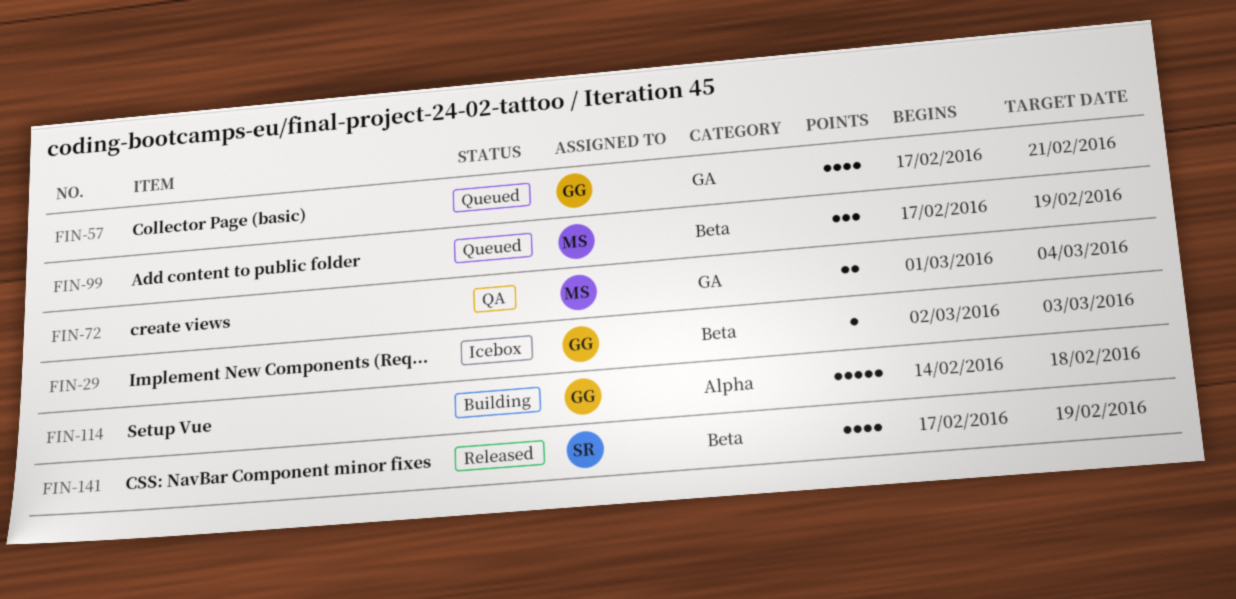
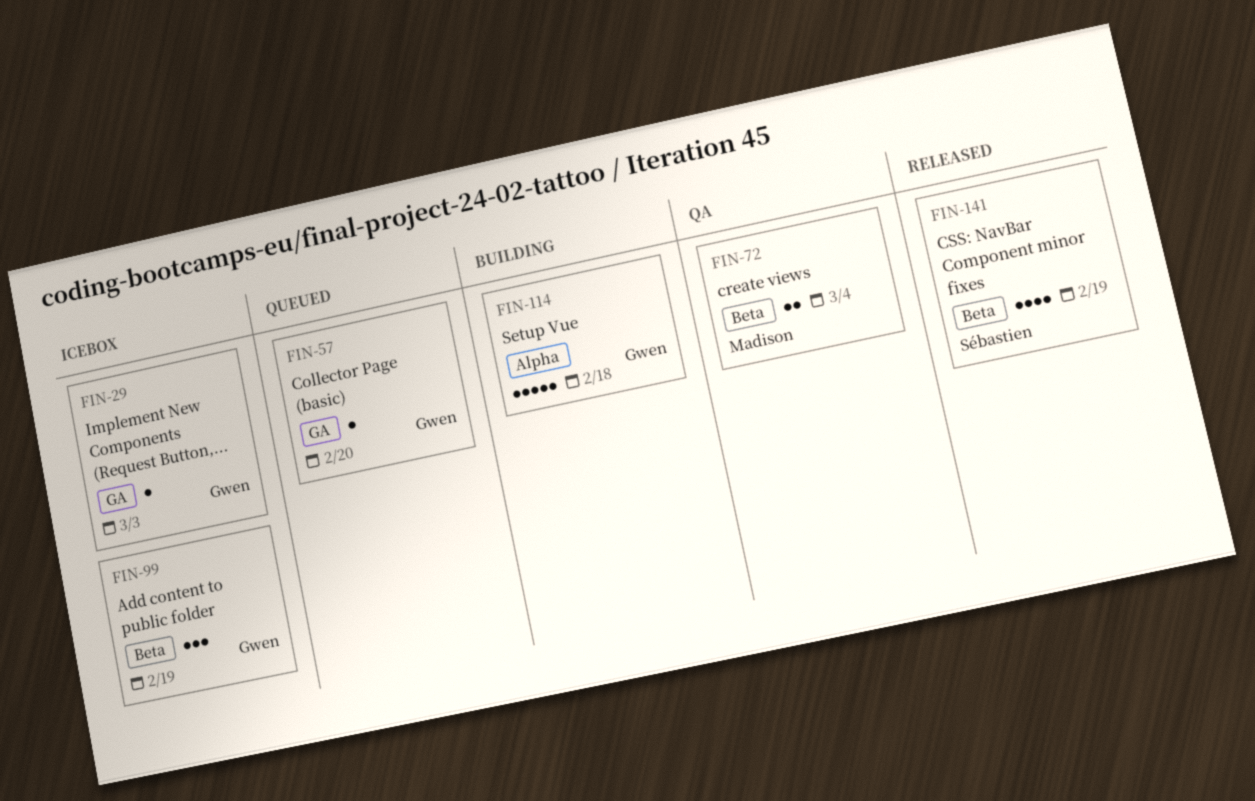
FIN-29, label: Beta -> GA
FIN-57, estimate: 4 -> 1
FIN-57, due: Feb 21 -> Feb 20
FIN-72, label: GA -> Beta
FIN-99, status: Queued -> Icebox
FIN-99, owner: Madison -> Gwen

